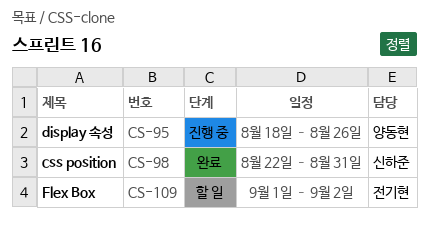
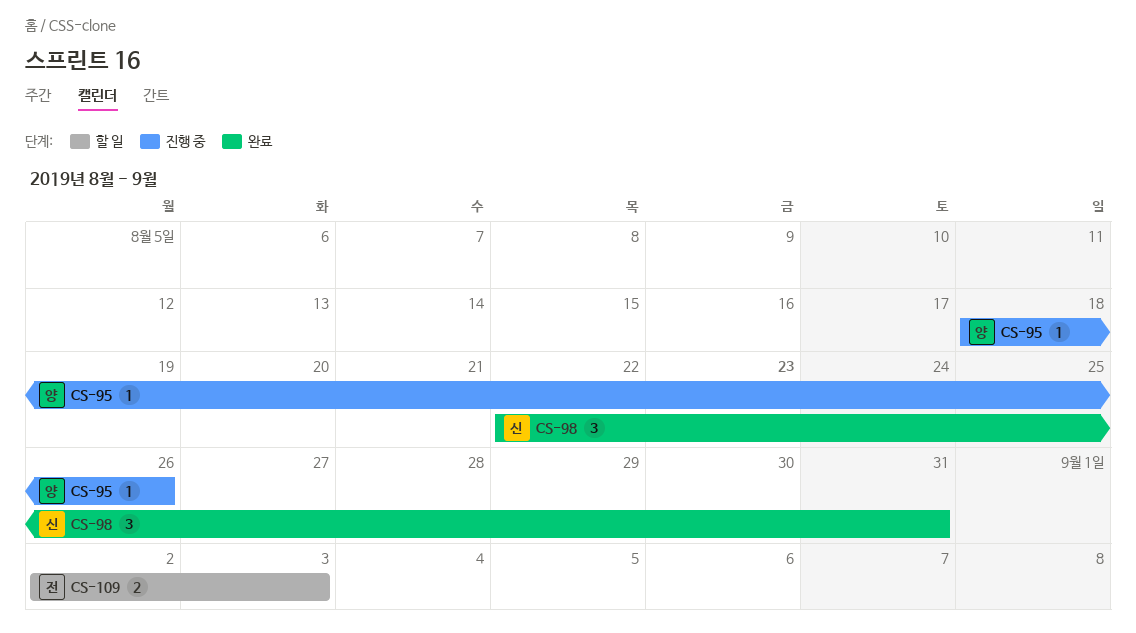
CS-109, start: Sep 1 -> Sep 2
CS-109, due: Sep 2 -> Sep 3

